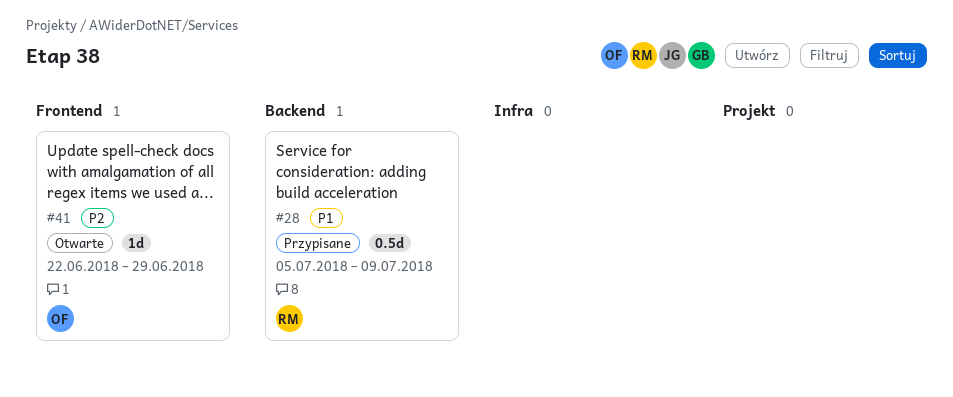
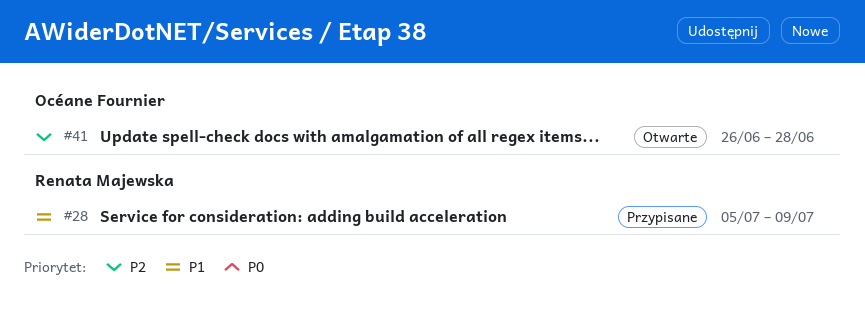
#41, start: Jun 22 -> Jun 26
#41, due: Jun 29 -> Jun 28

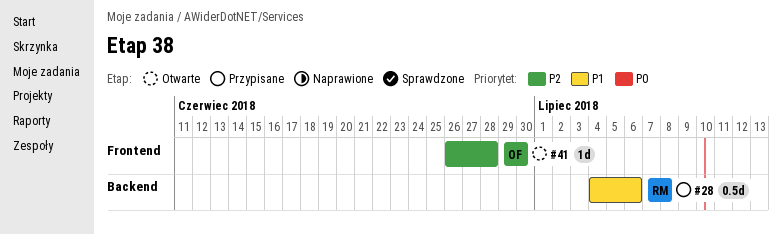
#28, start: Jul 5 -> Jul 4
#28, due: Jul 9 -> Jul 6

